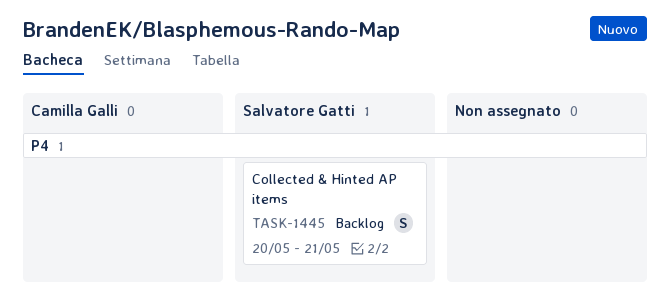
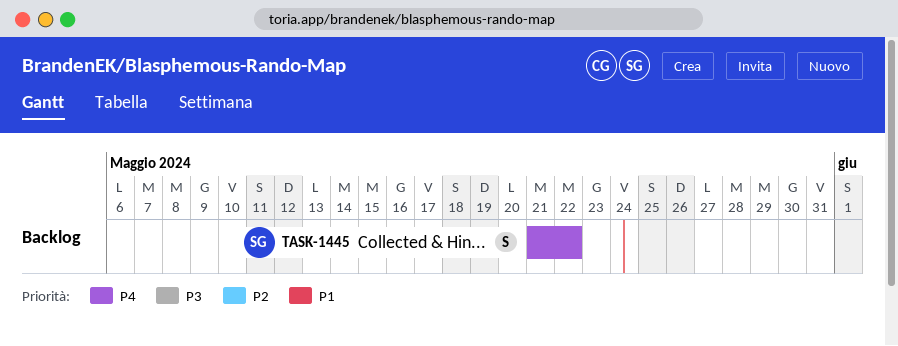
TASK-1445, start: May 20 -> May 21
TASK-1445, due: May 21 -> May 22

